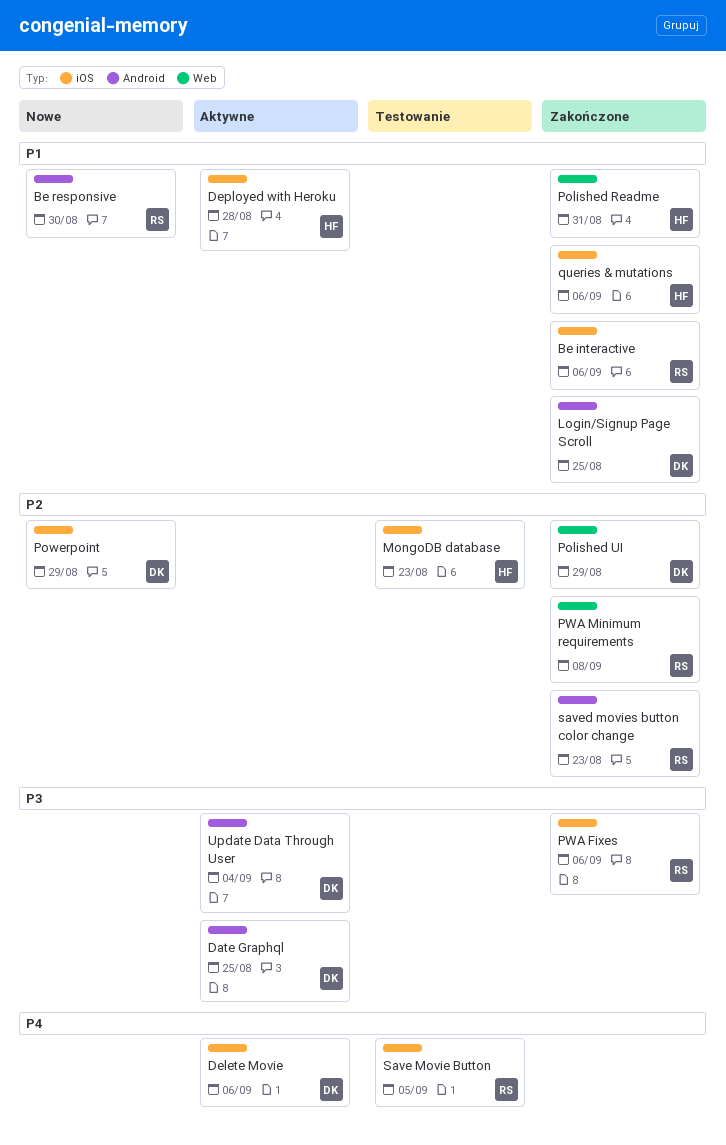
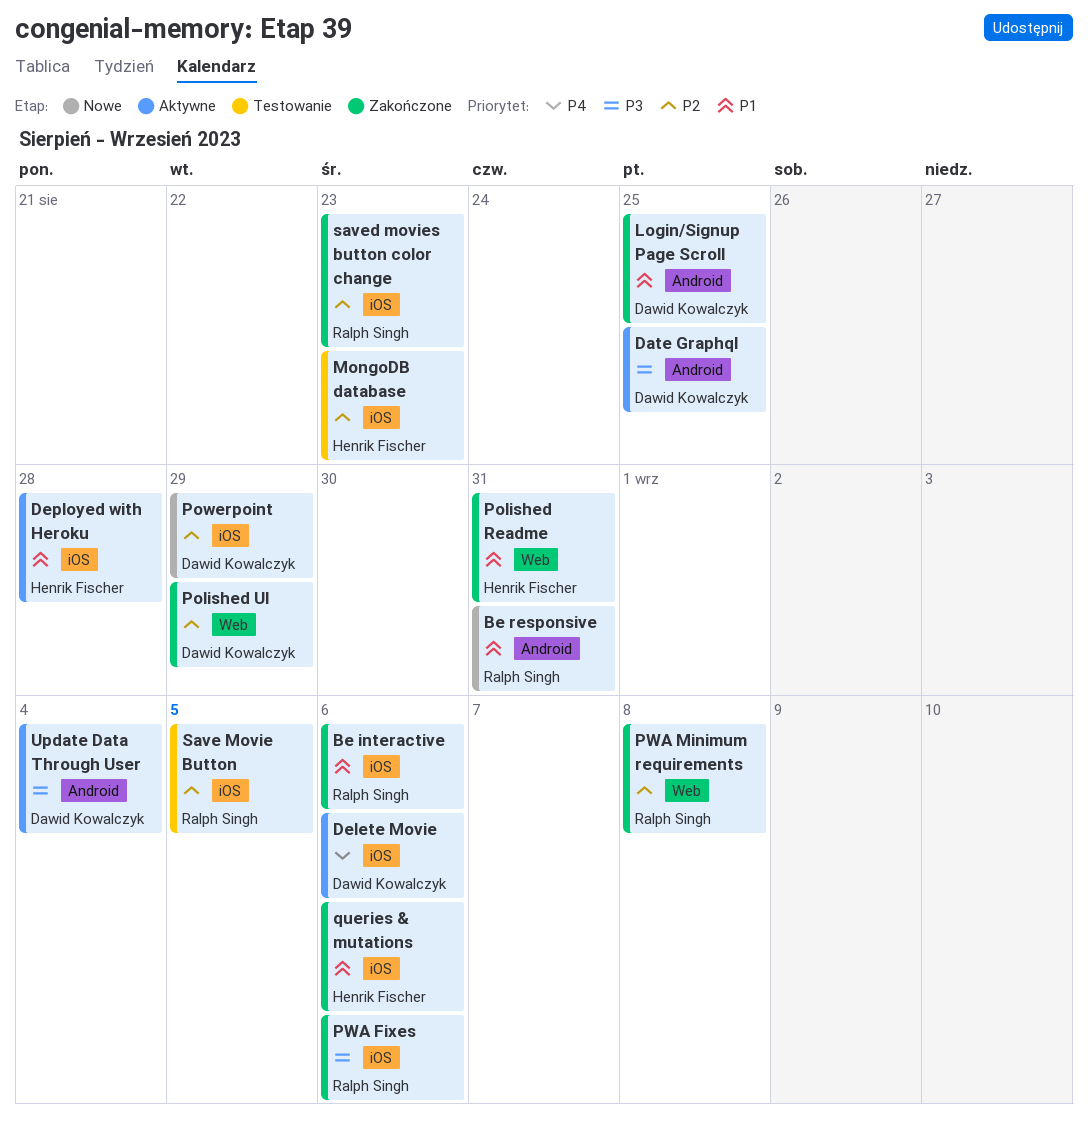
Be responsive, due: Aug 30 -> Aug 31
Save Movie Button, priority: P4 -> P2
saved movies button color change, label: Android -> iOS

